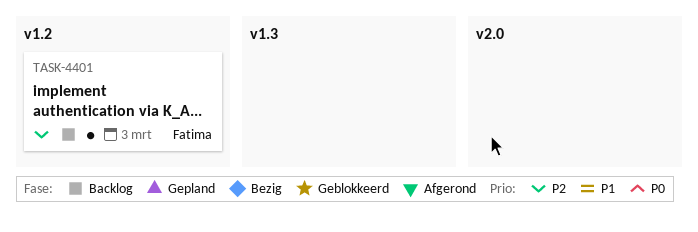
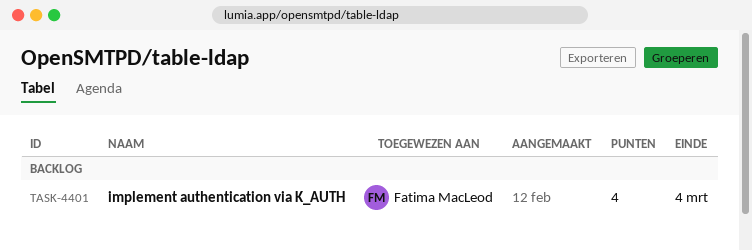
TASK-4401, estimate: 1 -> 4
TASK-4401, due: Mar 3 -> Mar 4

